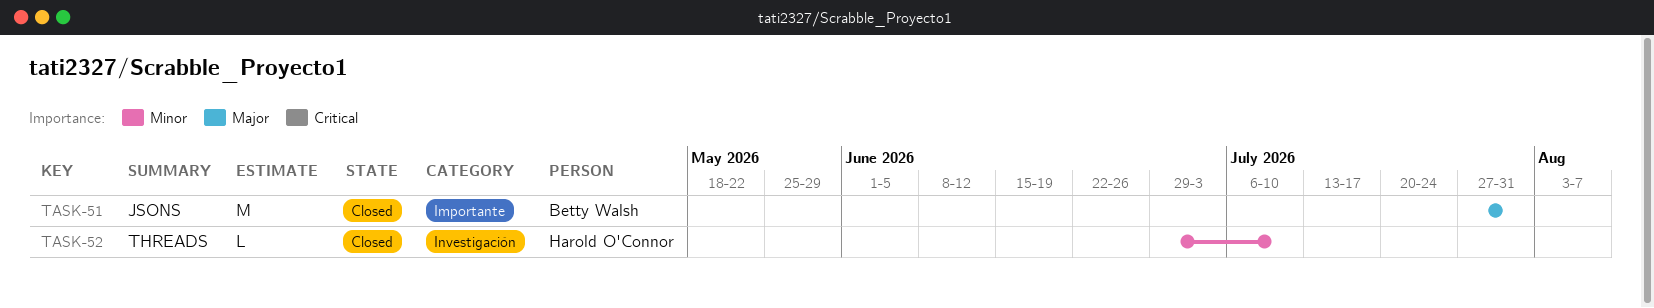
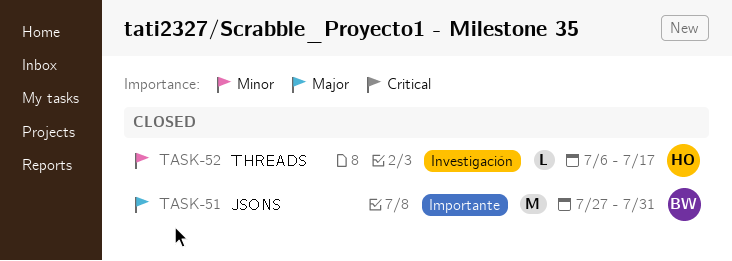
TASK-52, start: Jun 29 -> Jul 6
TASK-52, due: Jul 10 -> Jul 17

